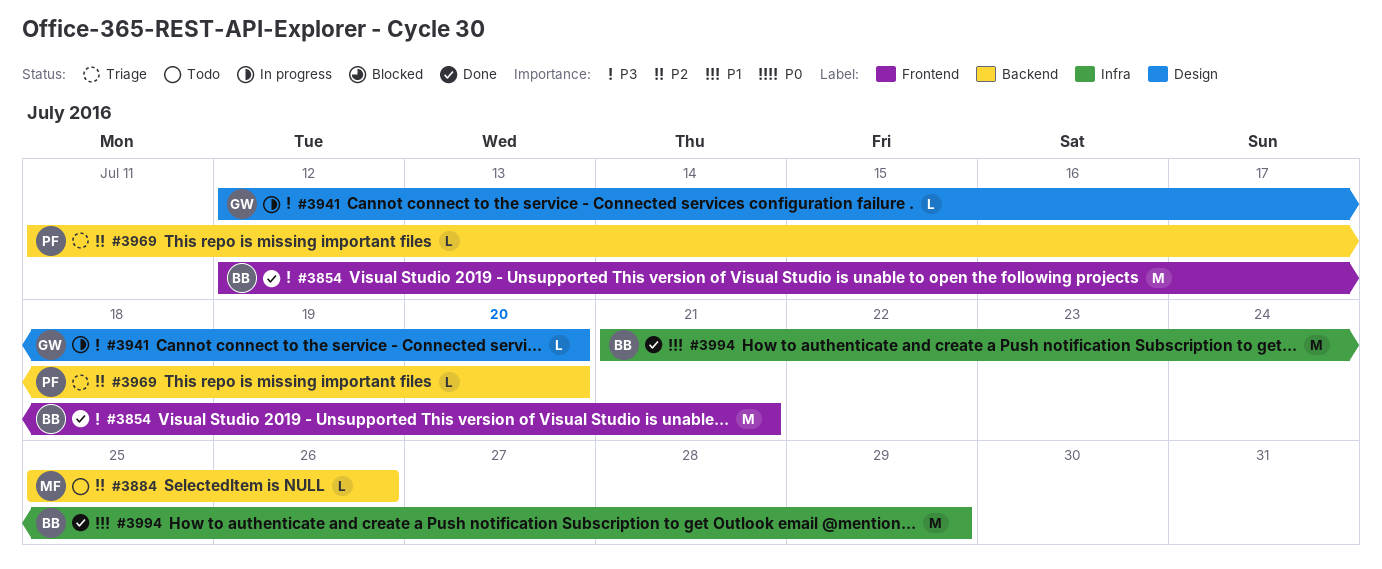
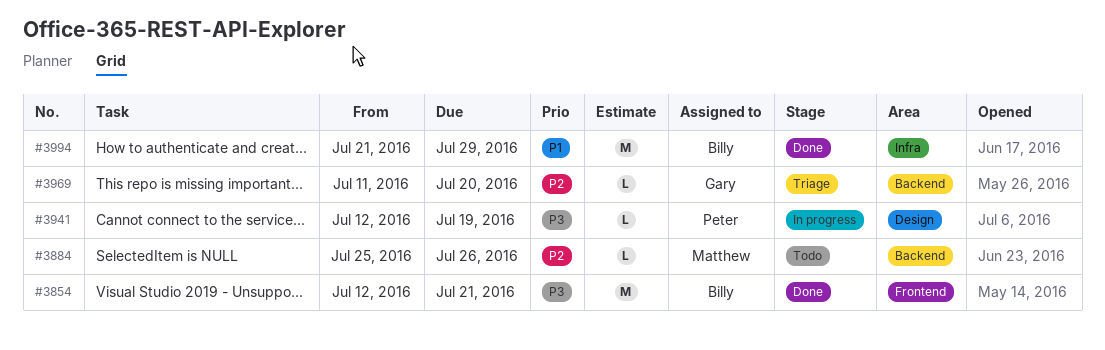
#3941, owner: Gary -> Peter
#3941, due: Jul 20 -> Jul 19
#3969, owner: Peter -> Gary

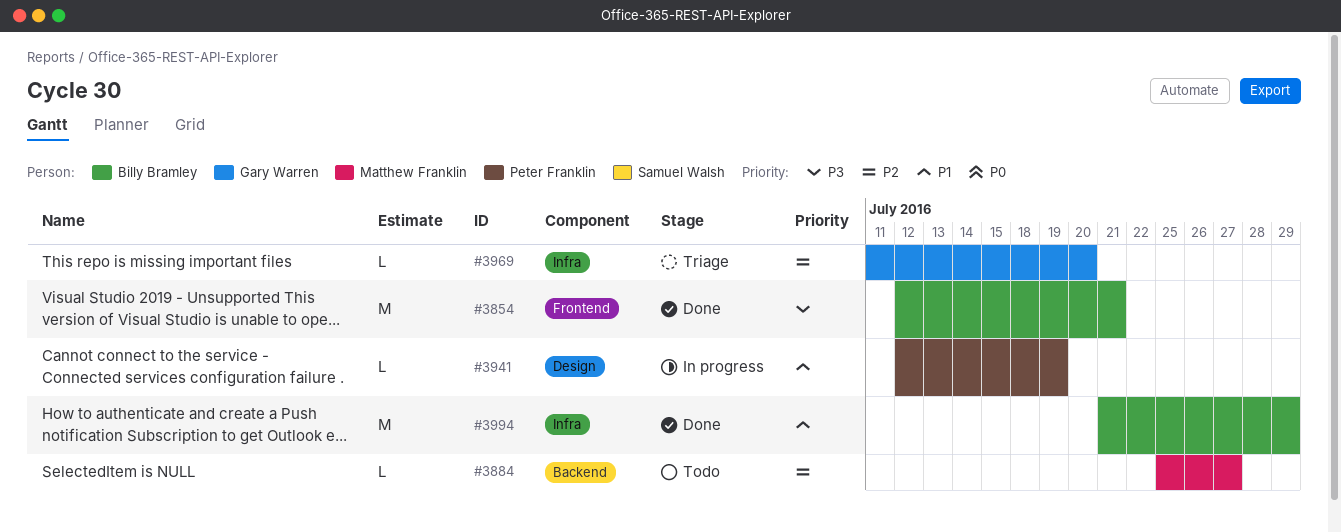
#3884, due: Jul 26 -> Jul 27
#3941, priority: P3 -> P1
#3969, label: Backend -> Infra

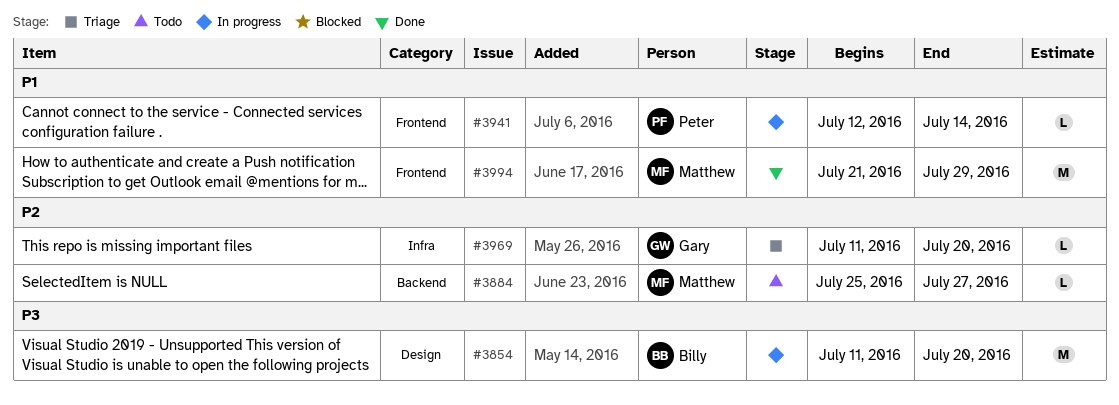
#3854, status: Done -> In progress
#3854, label: Frontend -> Design
#3854, start: Jul 12 -> Jul 11
#3854, due: Jul 21 -> Jul 20
#3941, label: Design -> Frontend
#3941, due: Jul 19 -> Jul 14
#3994, owner: Billy Bramley -> Matthew Franklin
#3994, label: Infra -> Frontend

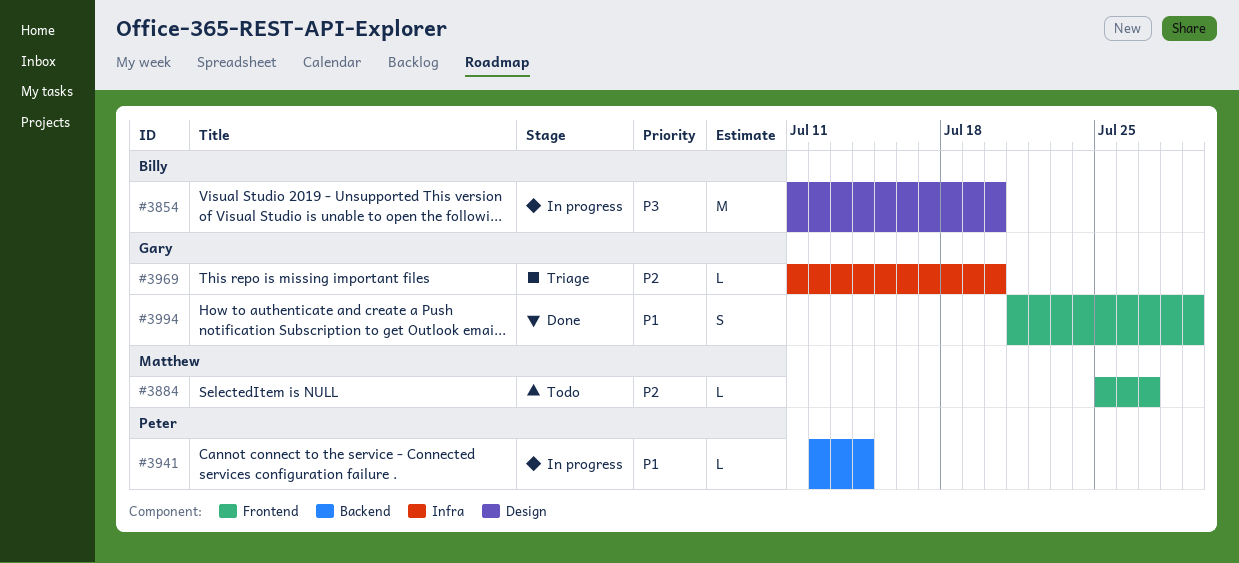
#3884, label: Backend -> Frontend
#3941, label: Frontend -> Backend
#3994, owner: Matthew -> Gary
#3994, estimate: M -> S

